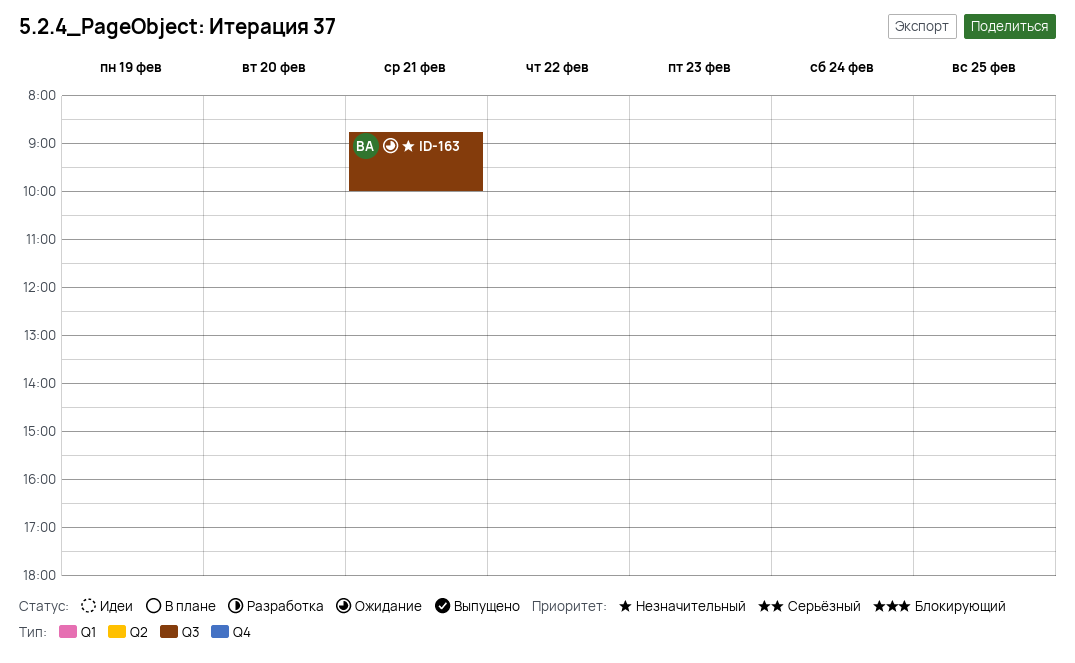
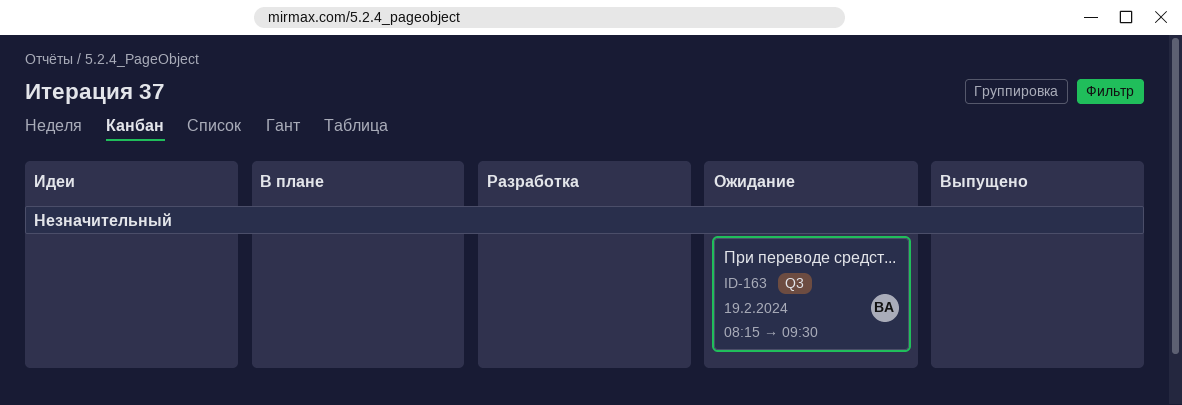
ID-163, day: Feb 21 -> Feb 19
ID-163, begins: 08:45 -> 08:15
ID-163, ends: 10:00 -> 09:30

